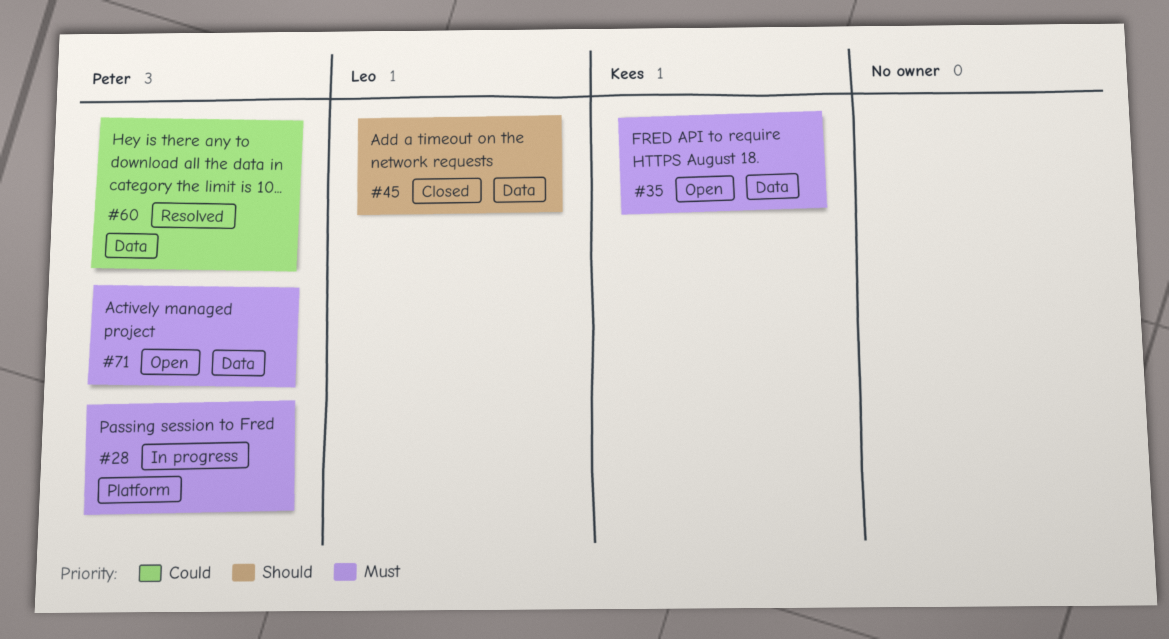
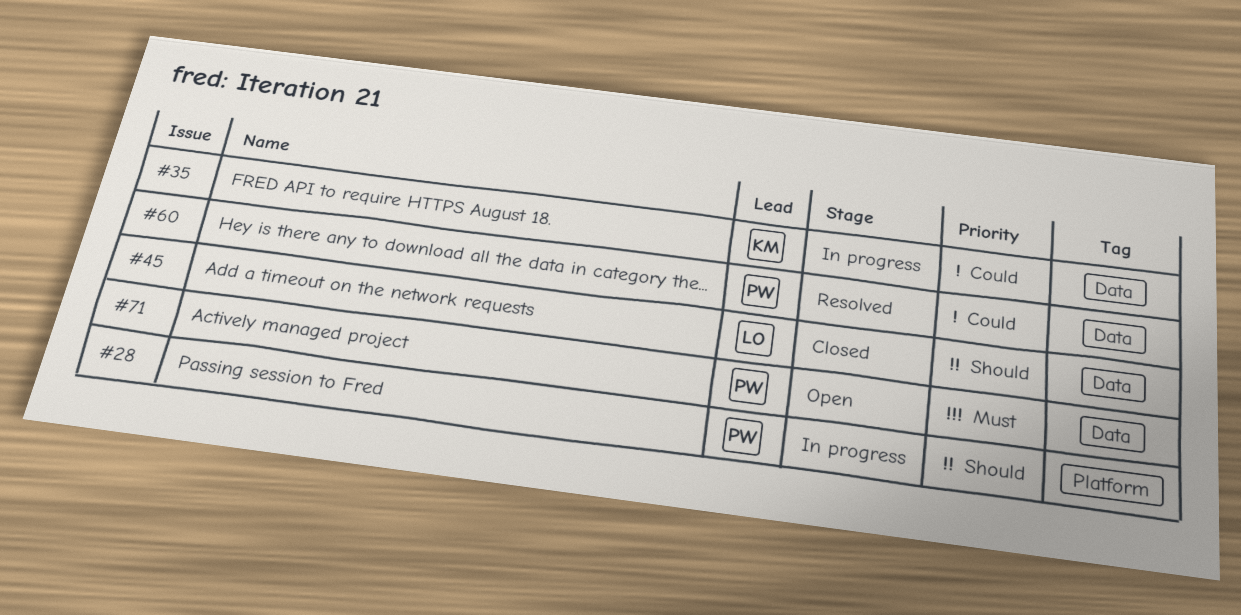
#28, priority: Must -> Should
#35, status: Open -> In progress
#35, priority: Must -> Could

